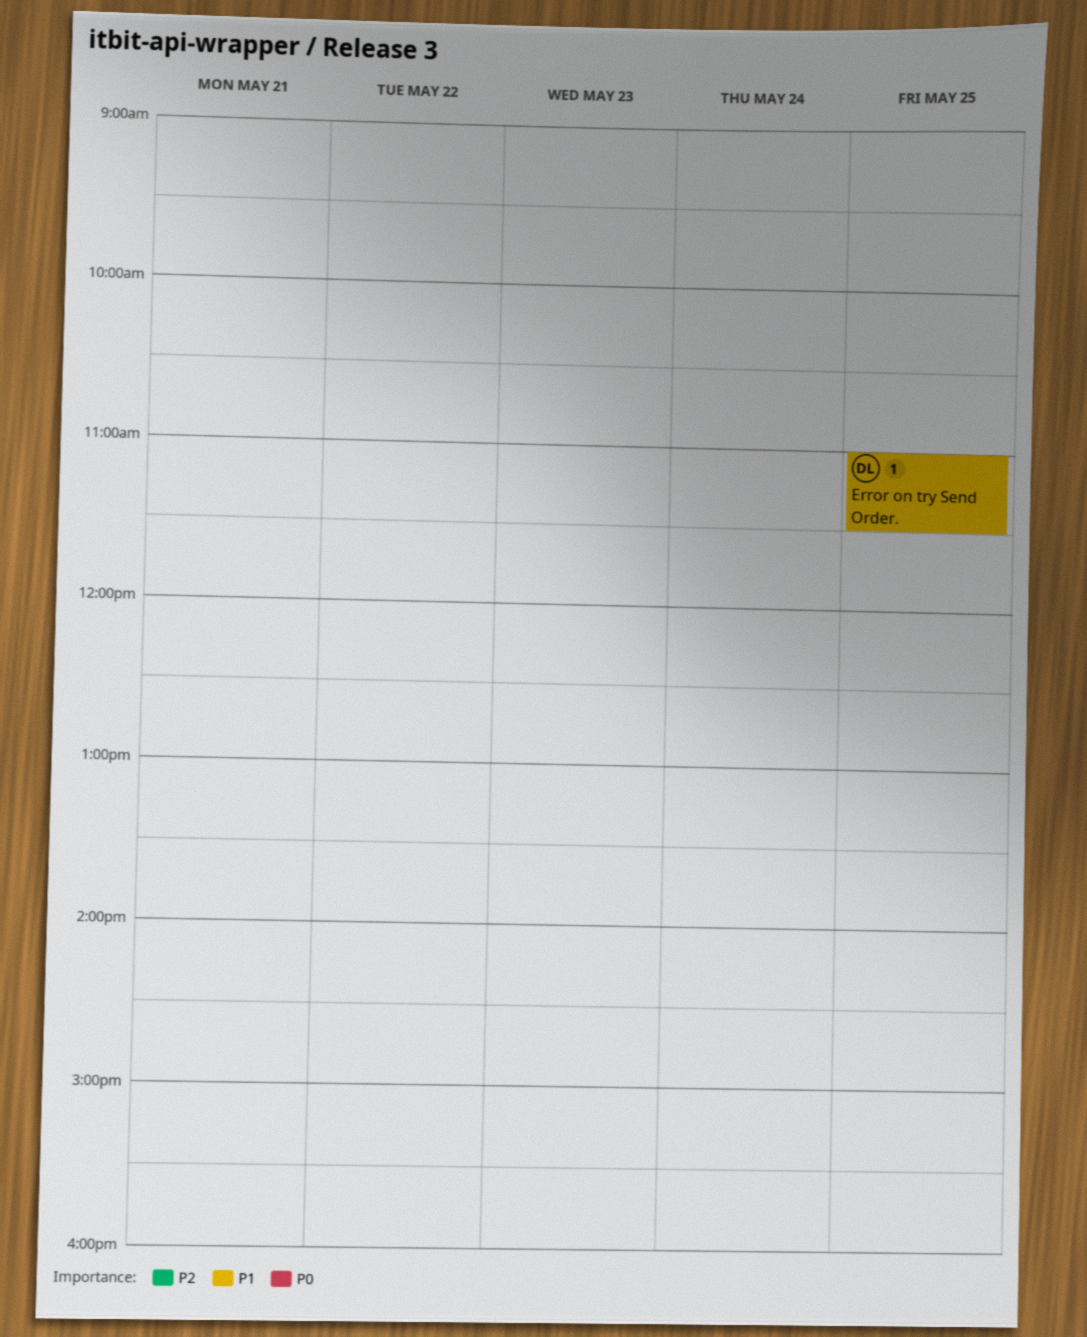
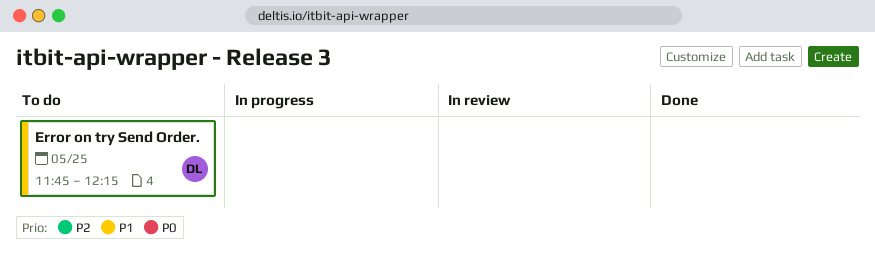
Error on try Send Order., begins: 11:00 -> 11:45
Error on try Send Order., ends: 11:30 -> 12:15

